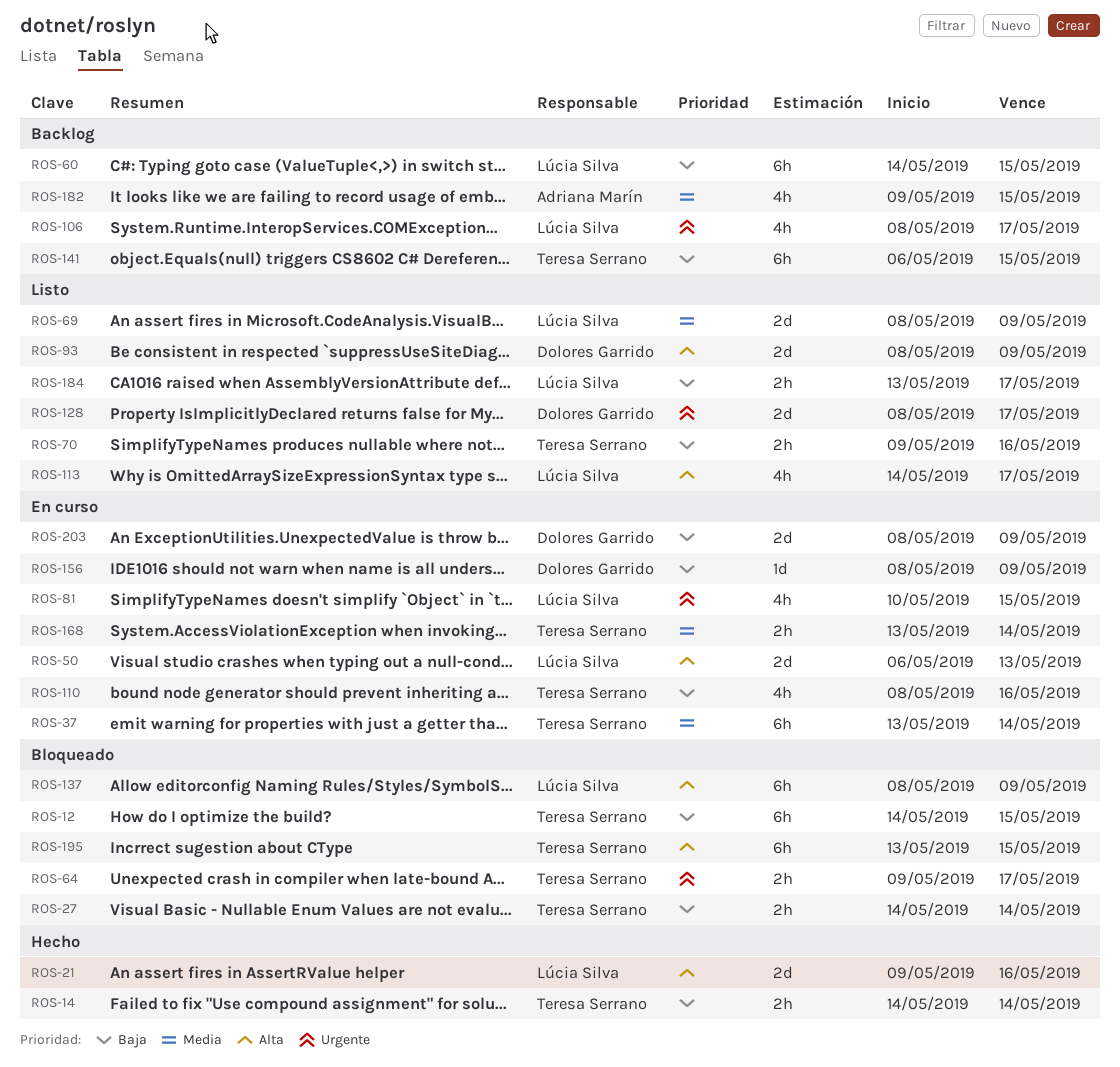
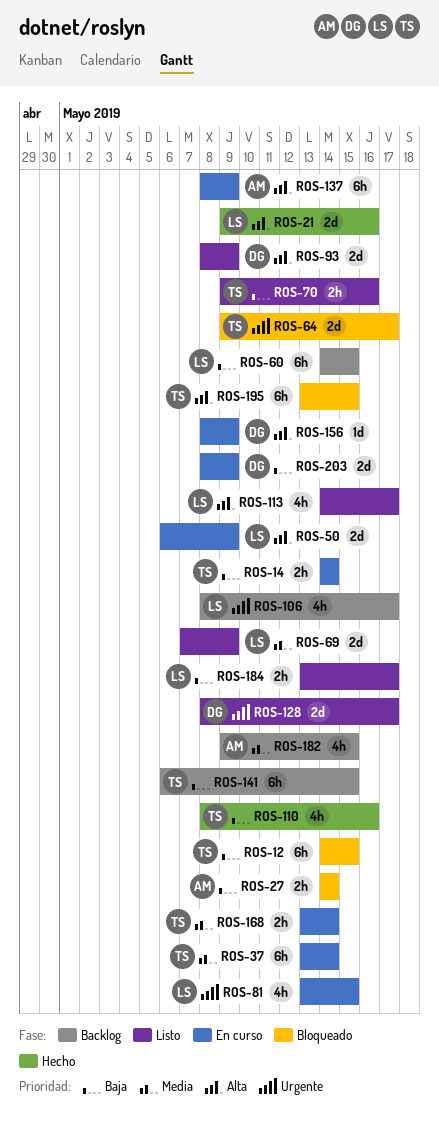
ROS-14, status: Hecho -> En curso
ROS-27, owner: Teresa Serrano -> Adriana Marín
ROS-50, due: May 13 -> May 9
ROS-64, estimate: 2h -> 2d
ROS-69, start: May 8 -> May 7
ROS-81, start: May 10 -> May 13
ROS-110, status: En curso -> Hecho
ROS-137, status: Bloqueado -> En curso
ROS-137, owner: Lúcia Silva -> Adriana Marín
ROS-156, priority: Baja -> Alta

